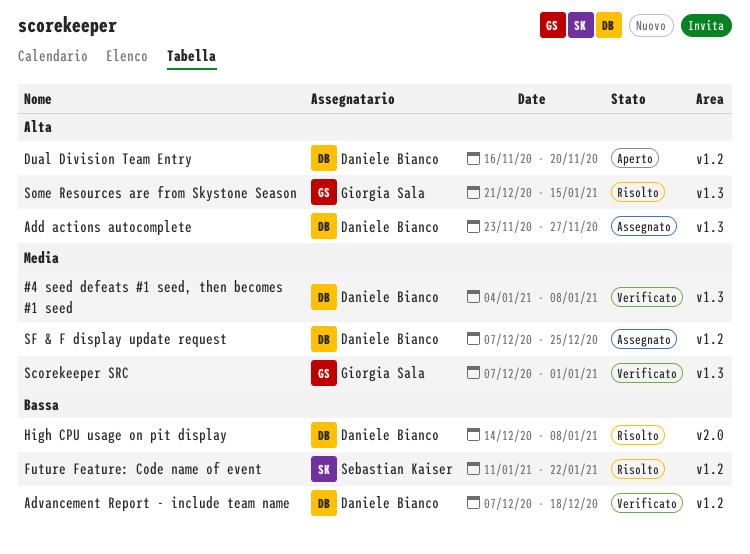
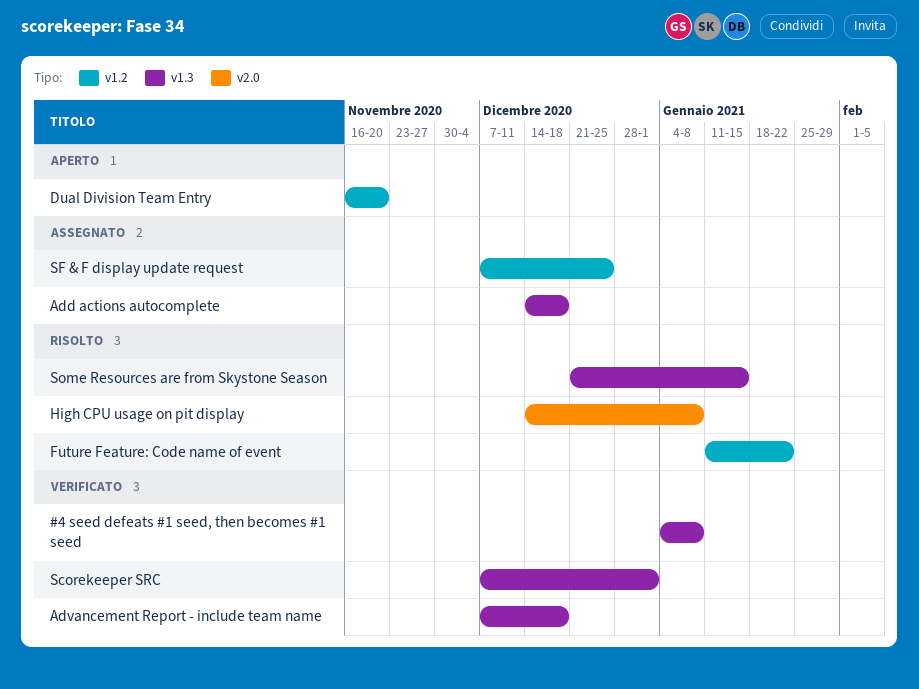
Add actions autocomplete, start: Nov 23 -> Dec 14
Add actions autocomplete, due: Nov 27 -> Dec 18
Advancement Report - include team name, label: v1.2 -> v1.3

